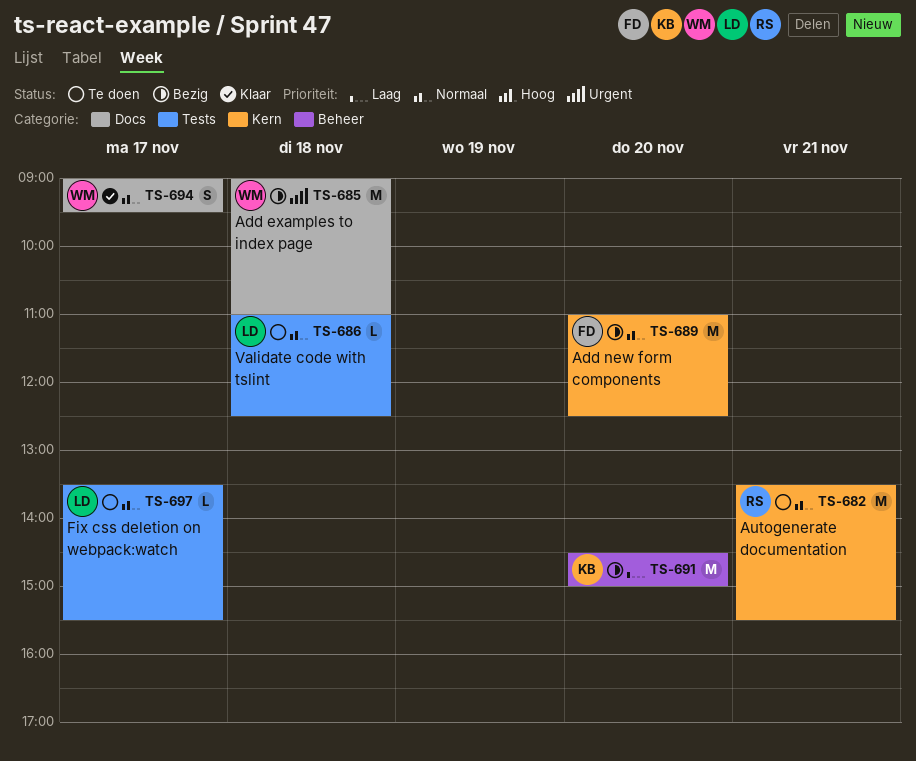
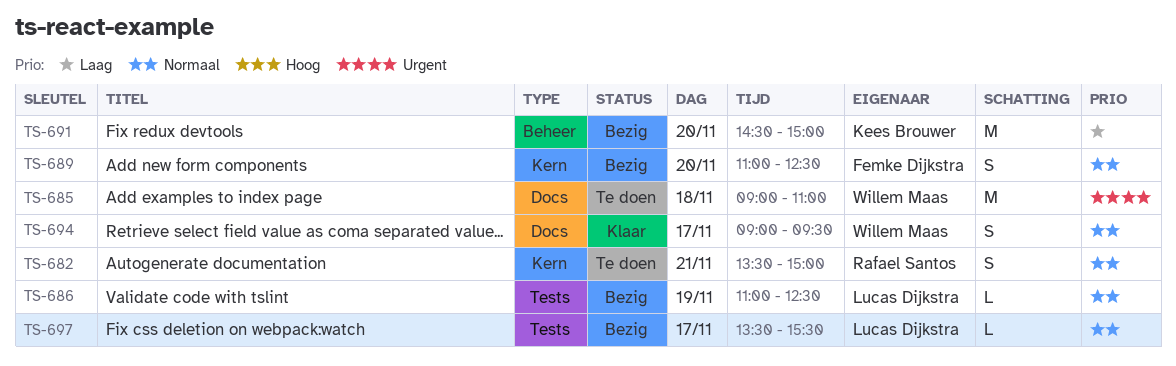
TS-682, estimate: M -> S
TS-682, ends: 15:30 -> 15:00
TS-685, status: Bezig -> Te doen
TS-686, status: Te doen -> Bezig
TS-686, day: Nov 18 -> Nov 19
TS-689, estimate: M -> S
TS-697, status: Te doen -> Bezig

